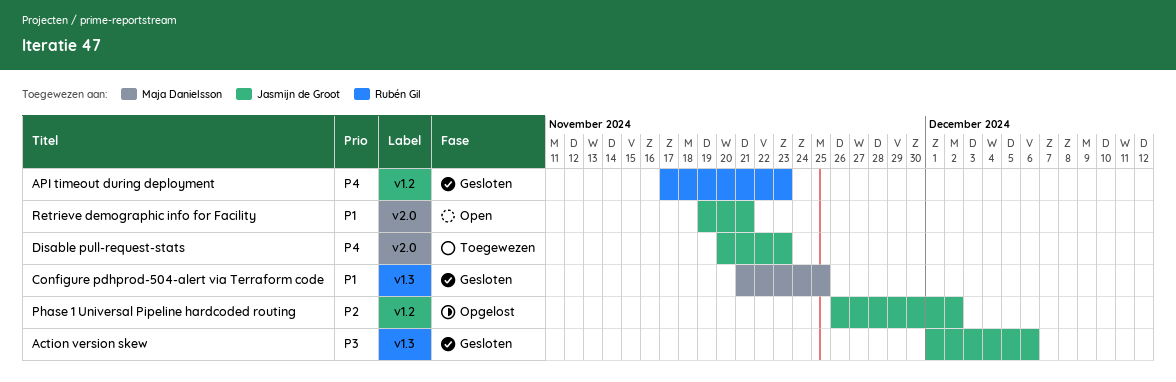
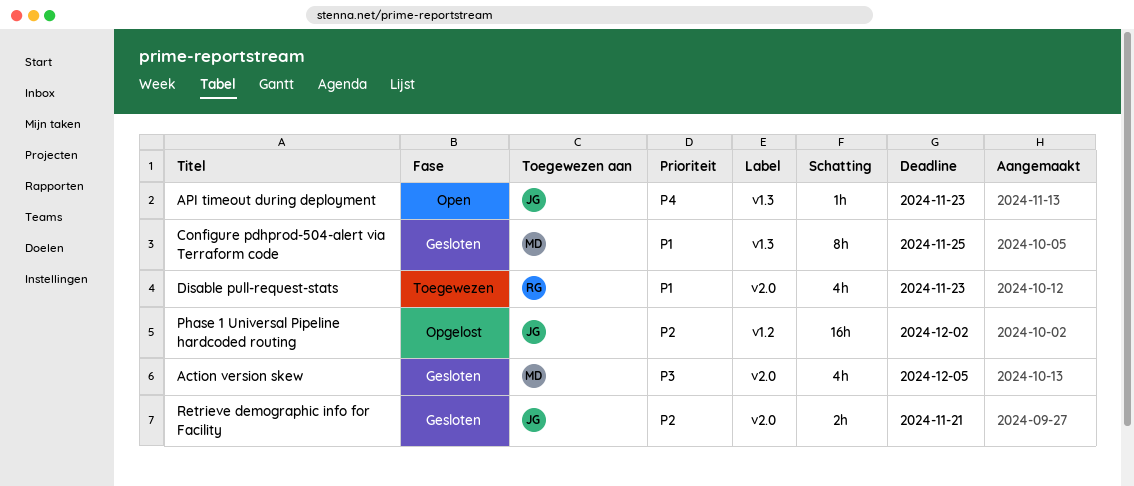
Action version skew, owner: Jasmijn de Groot -> Maja Danielsson
Action version skew, label: v1.3 -> v2.0
Action version skew, due: Dec 6 -> Dec 5
API timeout during deployment, status: Gesloten -> Open
API timeout during deployment, owner: Rubén Gil -> Jasmijn de Groot
API timeout during deployment, label: v1.2 -> v1.3
Disable pull-request-stats, owner: Jasmijn de Groot -> Rubén Gil
Disable pull-request-stats, priority: P4 -> P1
Retrieve demographic info for Facility, status: Open -> Gesloten
Retrieve demographic info for Facility, priority: P1 -> P2

